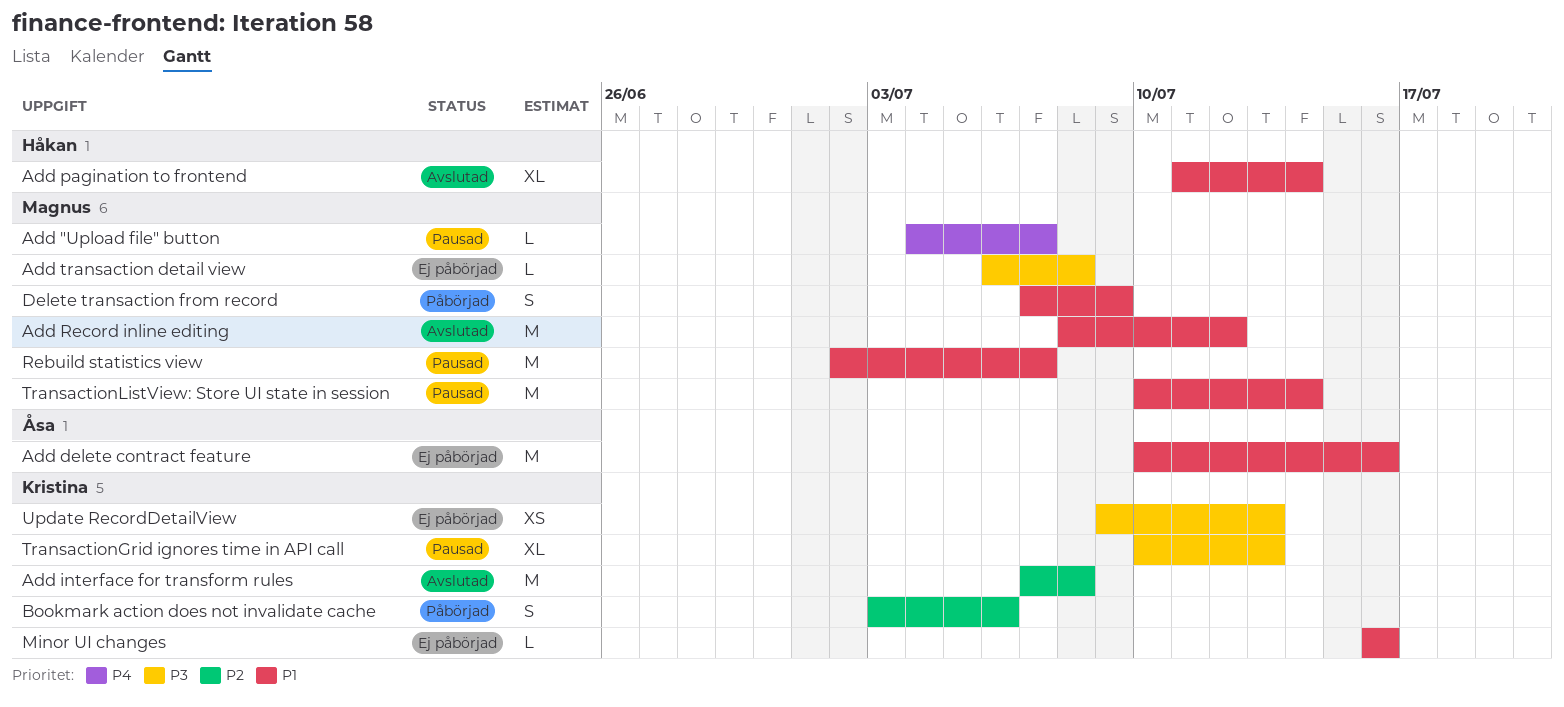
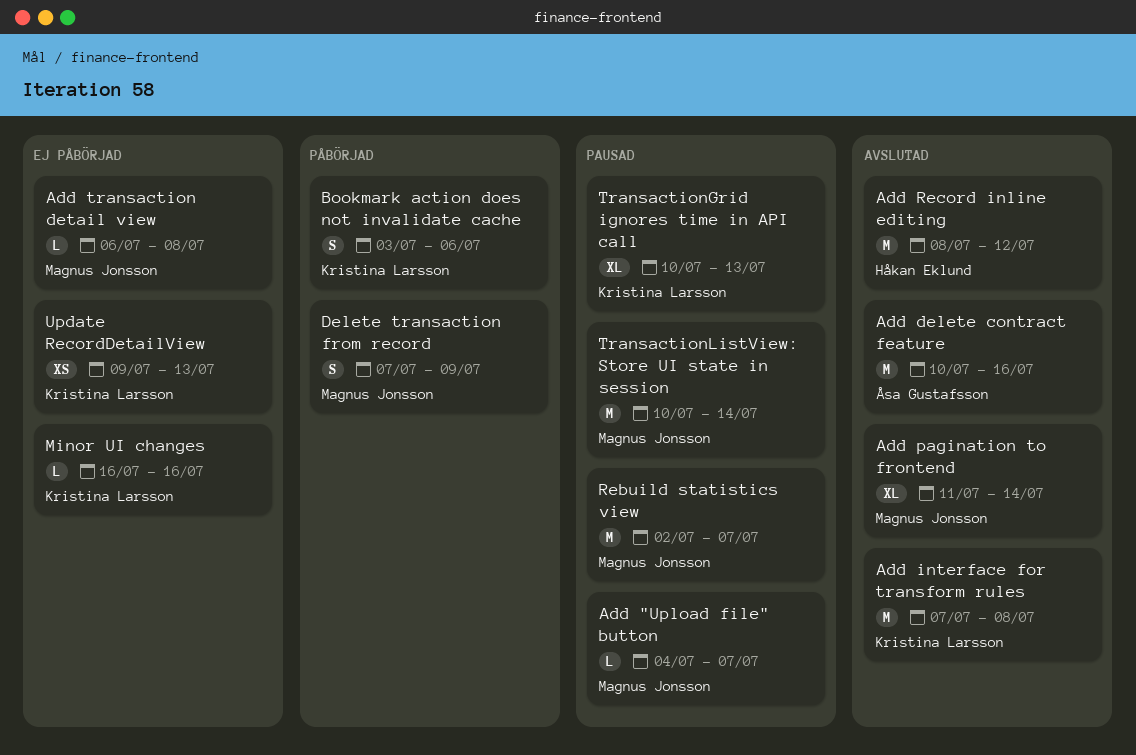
Add delete contract feature, status: Ej påbörjad -> Avslutad
Add pagination to frontend, owner: Håkan Eklund -> Magnus Jonsson
Add Record inline editing, owner: Magnus Jonsson -> Håkan Eklund

